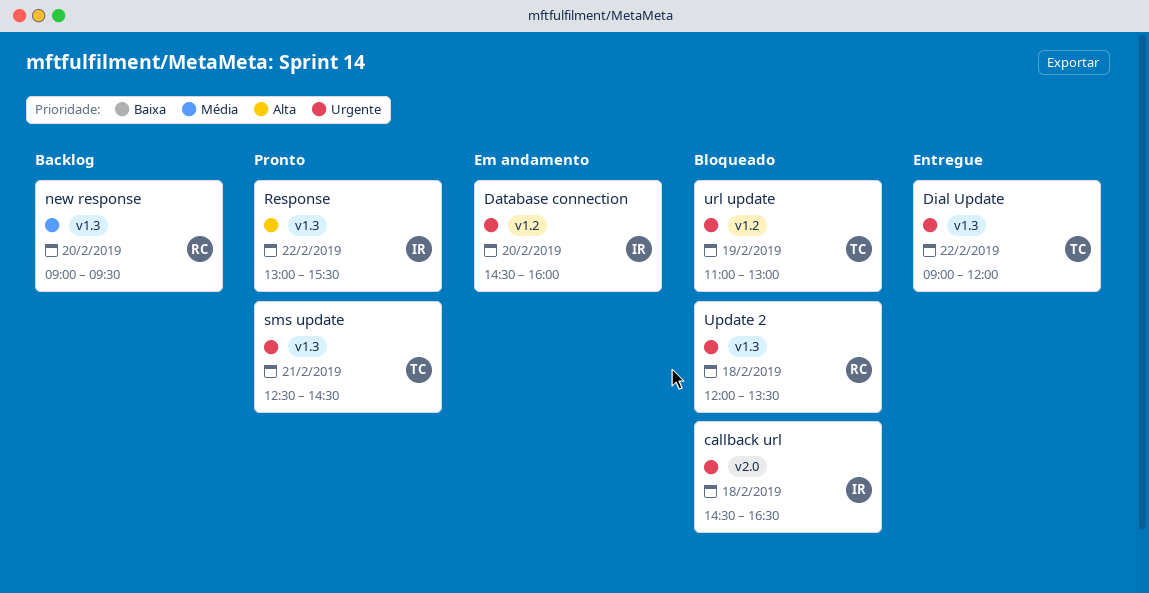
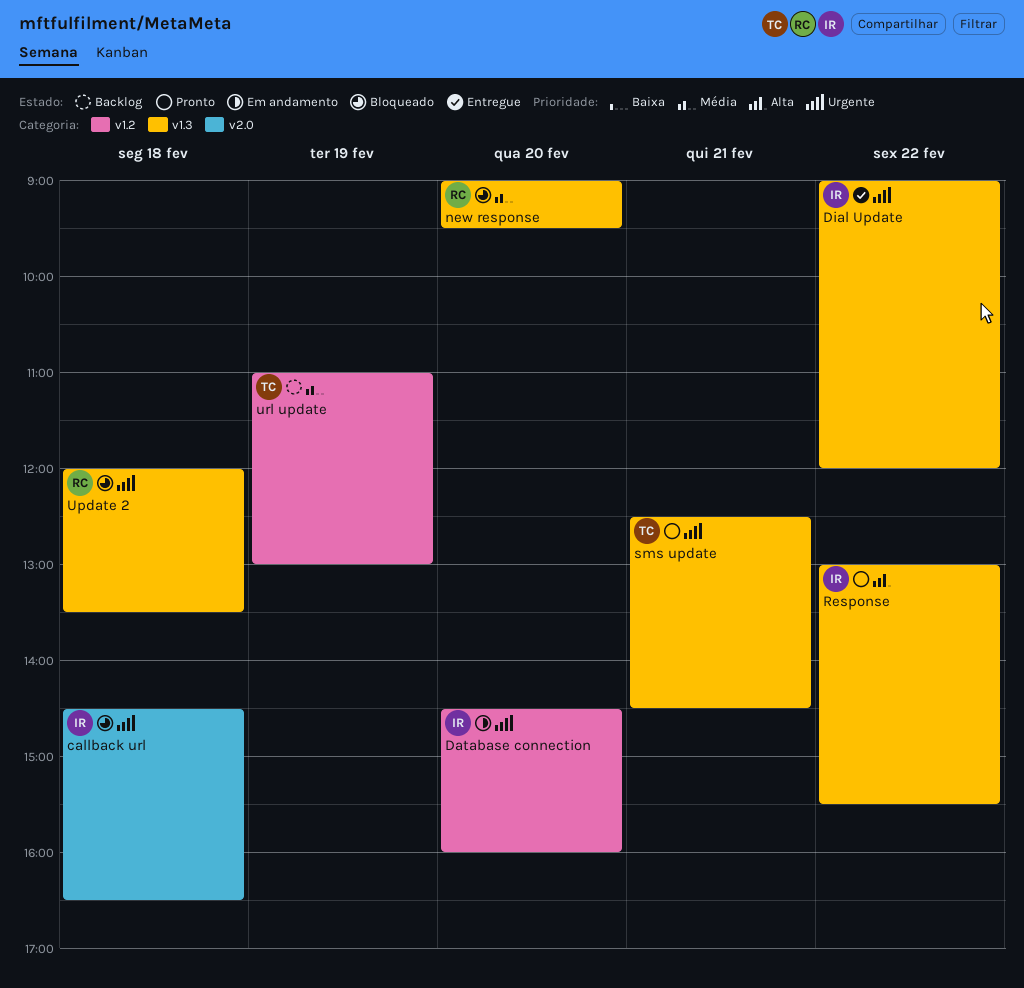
Dial Update, owner: TC -> IR
new response, status: Backlog -> Bloqueado
url update, status: Bloqueado -> Backlog
url update, priority: Urgente -> Média

